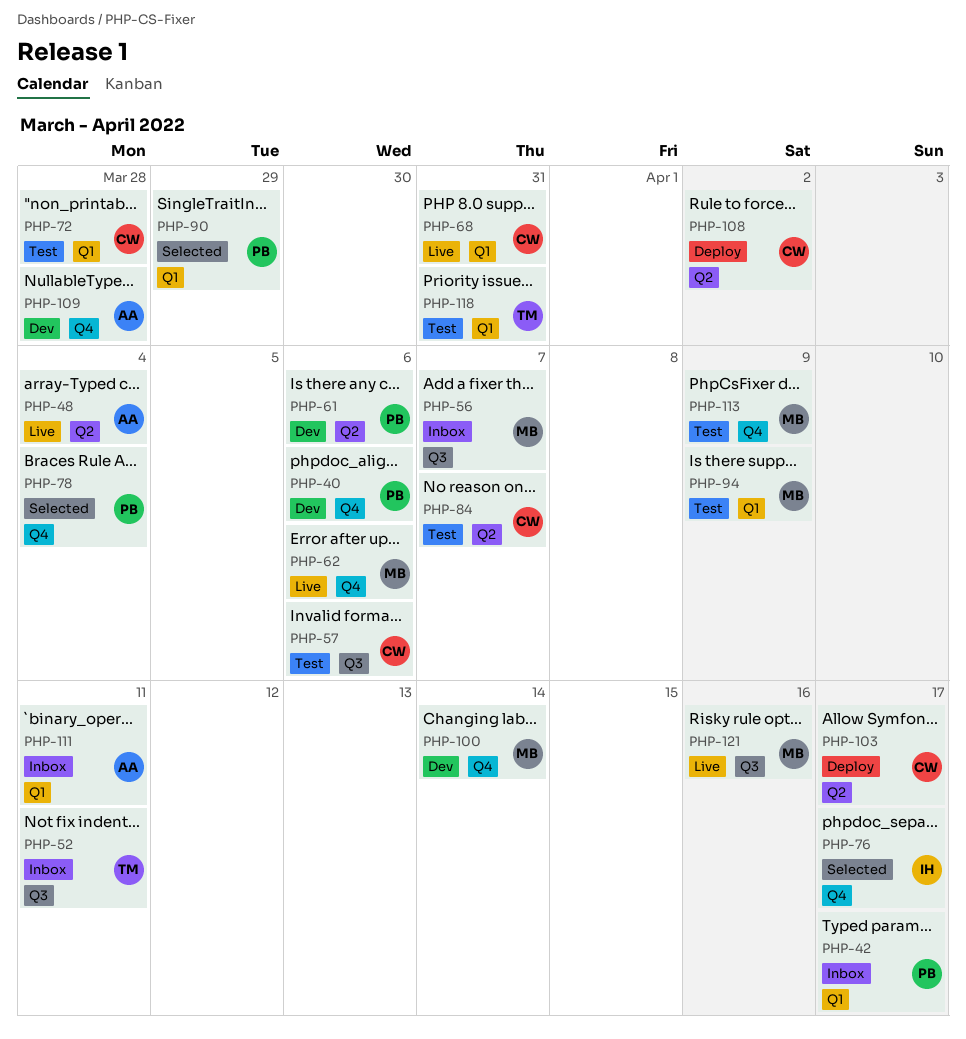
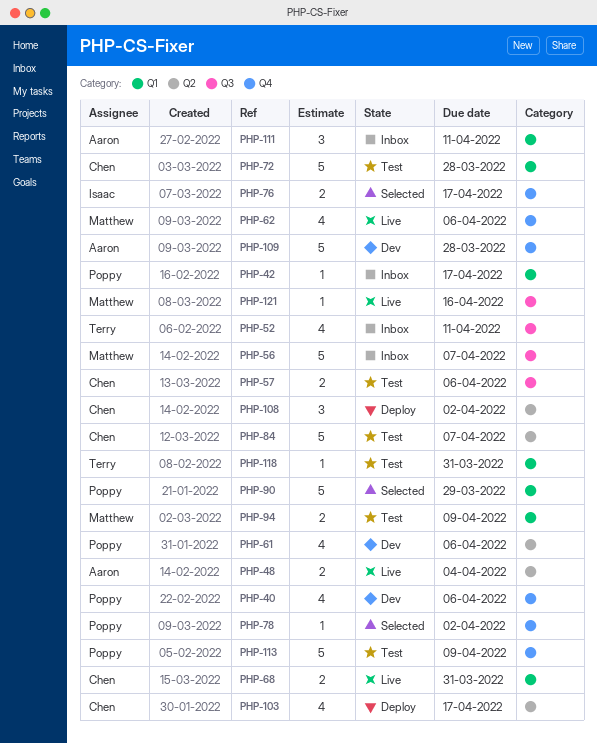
PHP-78, due: Apr 4 -> Apr 2
PHP-100: present -> none
PHP-113, owner: Matthew -> Poppy

